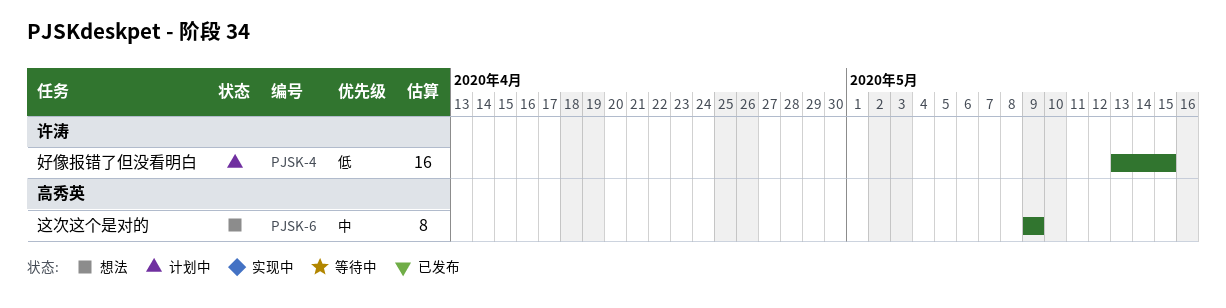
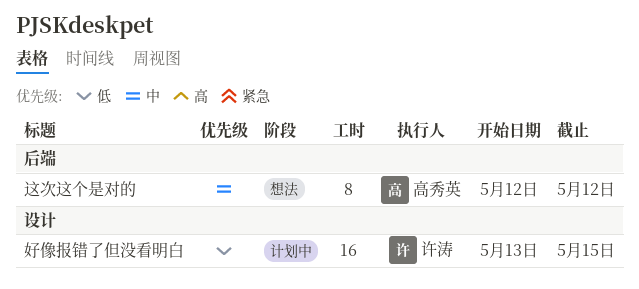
这次这个是对的, start: May 9 -> May 12
这次这个是对的, due: May 9 -> May 12

